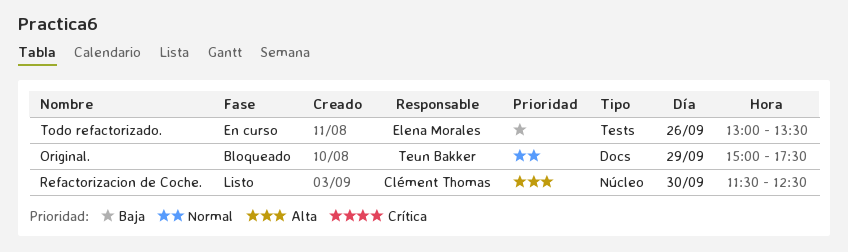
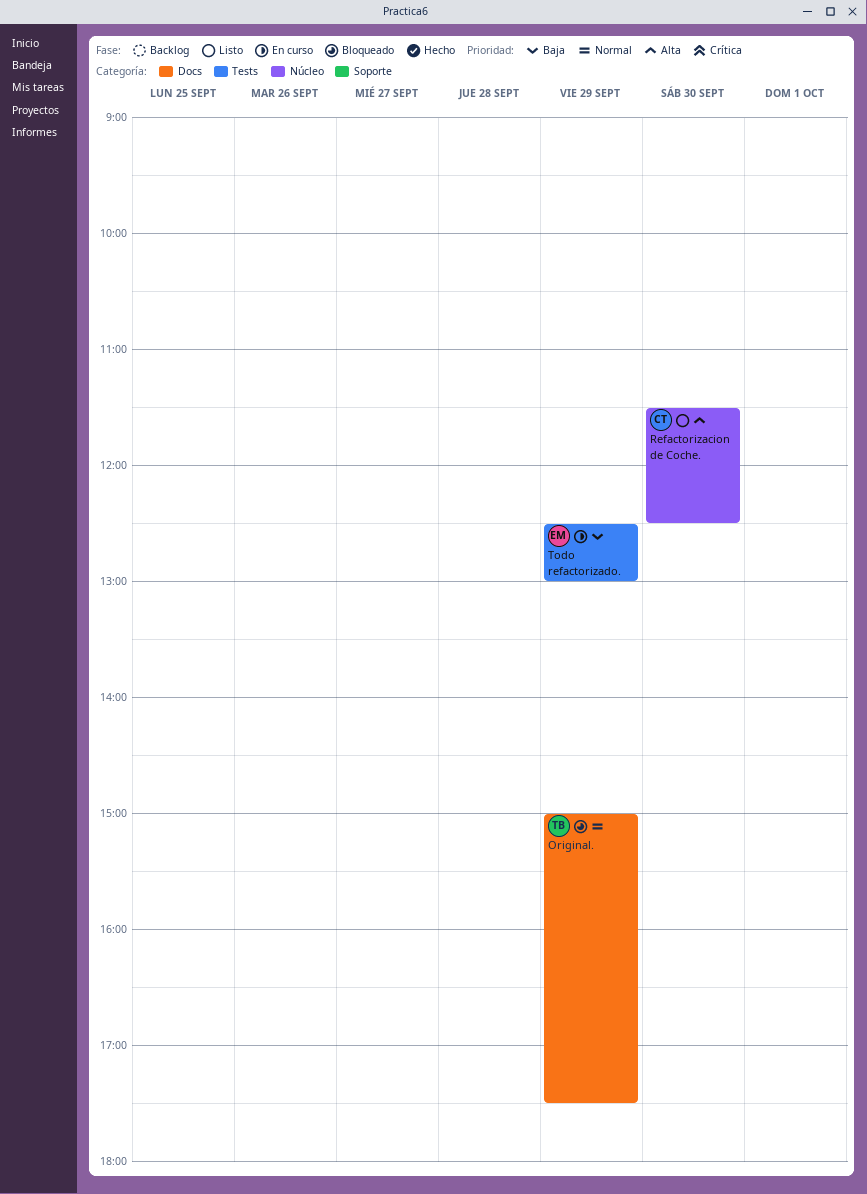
Todo refactorizado., day: Sep 26 -> Sep 29
Todo refactorizado., begins: 13:00 -> 12:30
Todo refactorizado., ends: 13:30 -> 13:00

